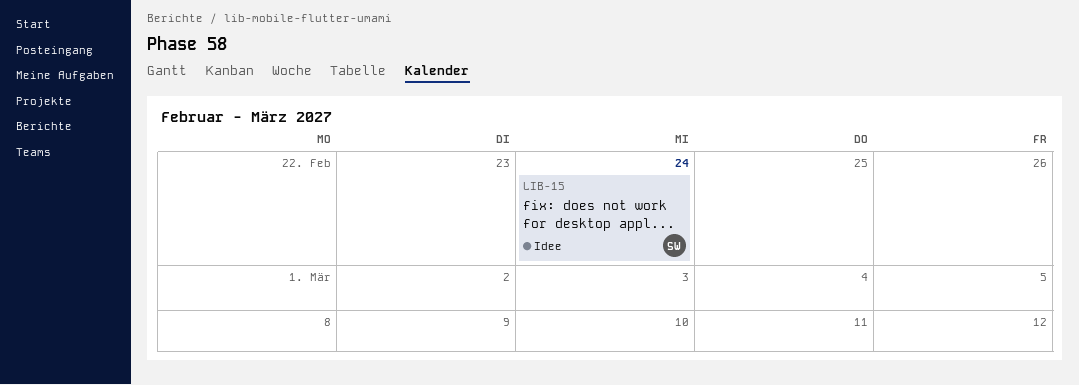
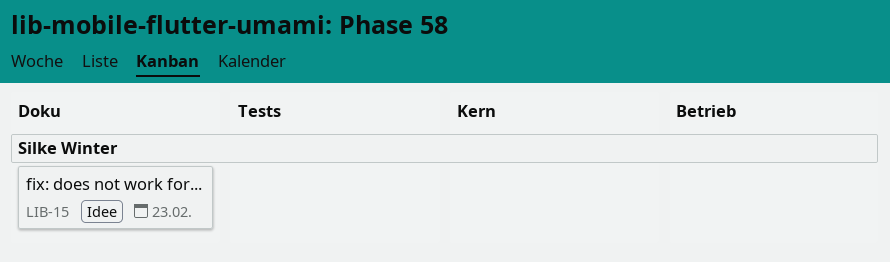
LIB-15, due: Feb 24 -> Feb 23

